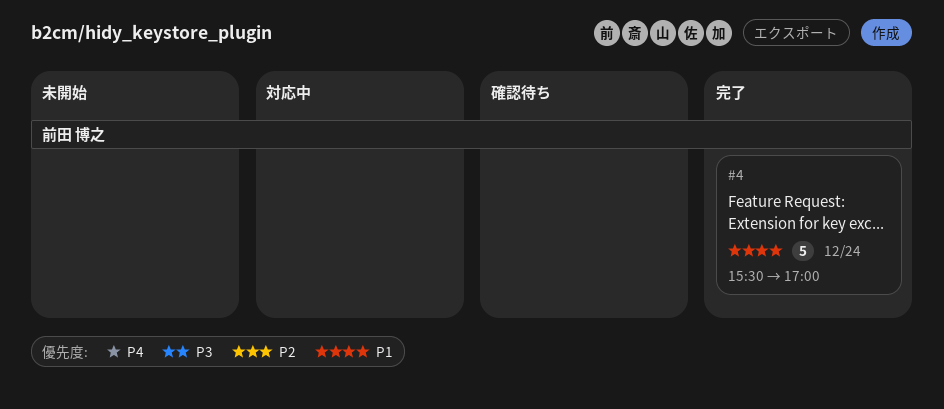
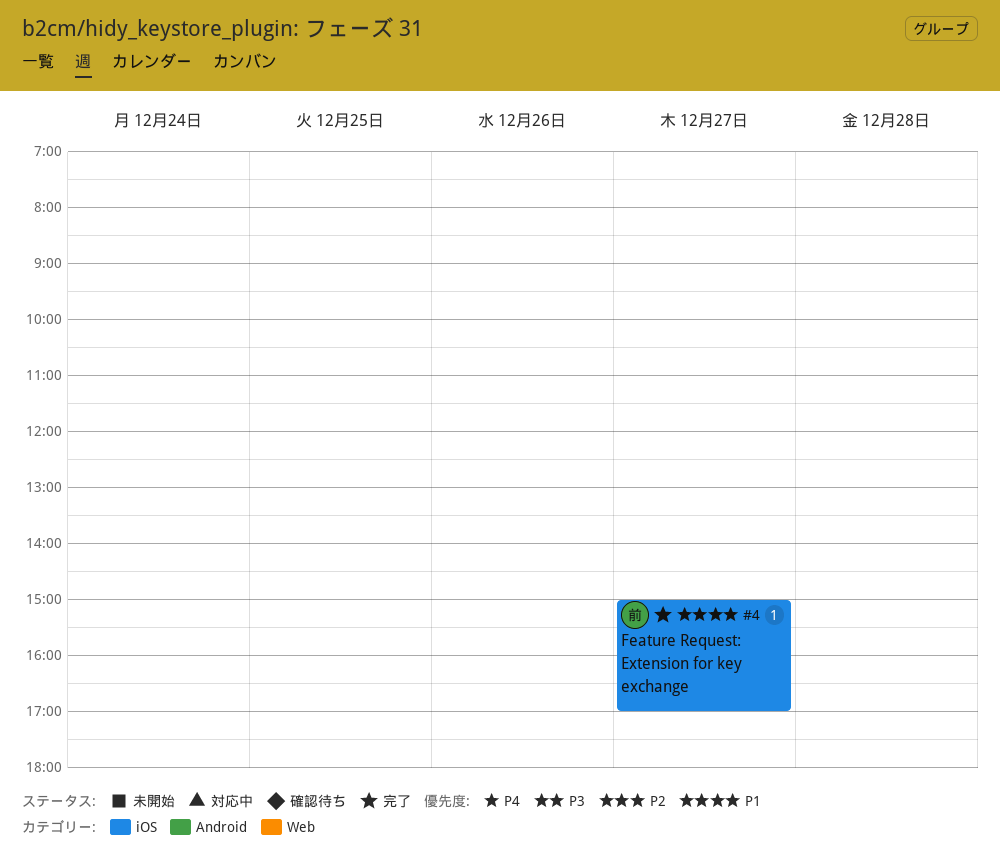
#4, estimate: 5 -> 1
#4, day: Dec 24 -> Dec 27
#4, begins: 15:30 -> 15:00

